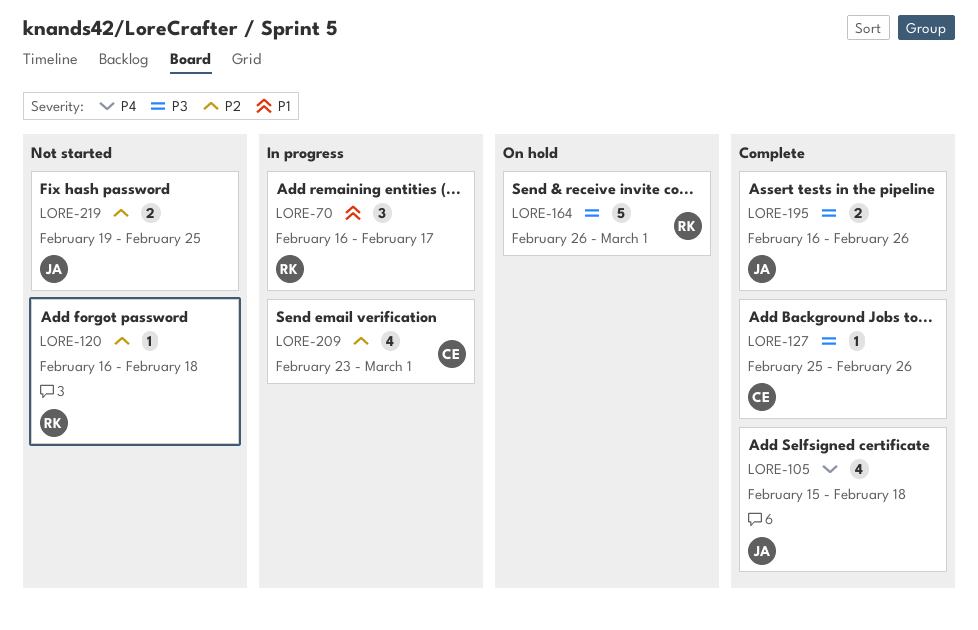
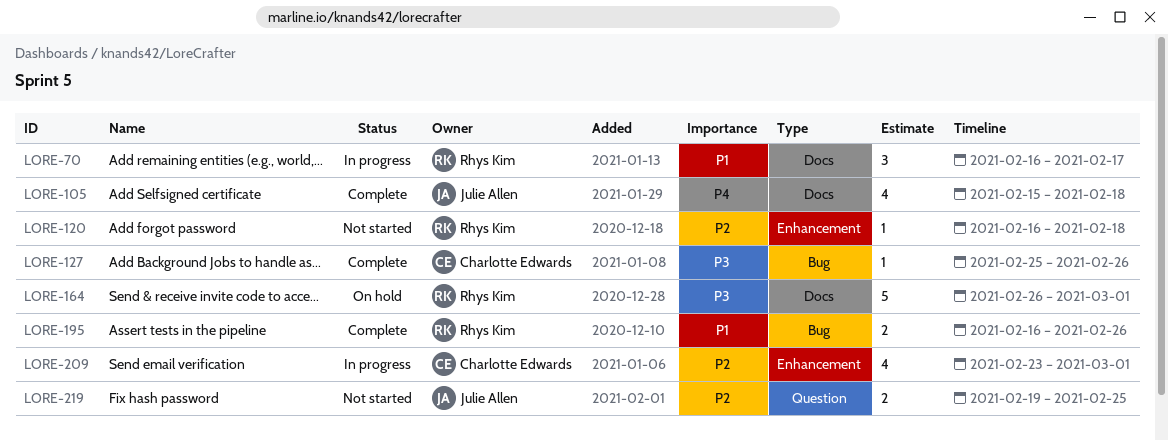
LORE-195, owner: Julie Allen -> Rhys Kim
LORE-195, priority: P3 -> P1

